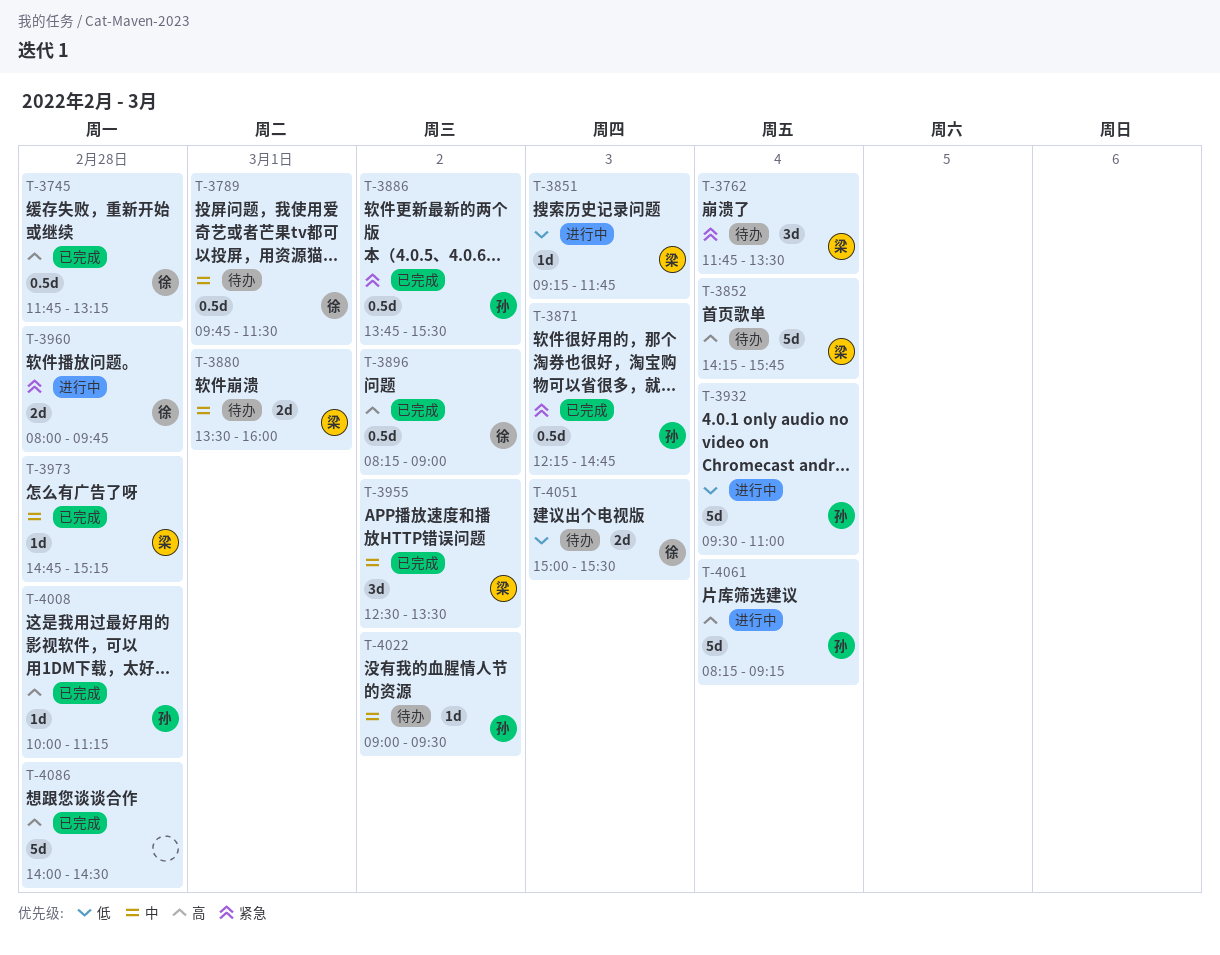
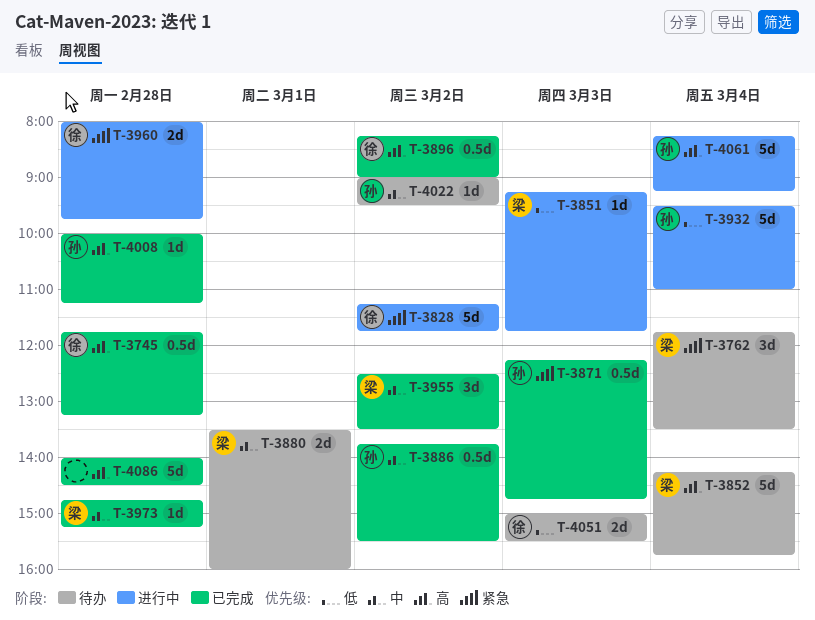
T-3789: present -> none
T-3828: none -> present
T-3886, priority: 紧急 -> 中

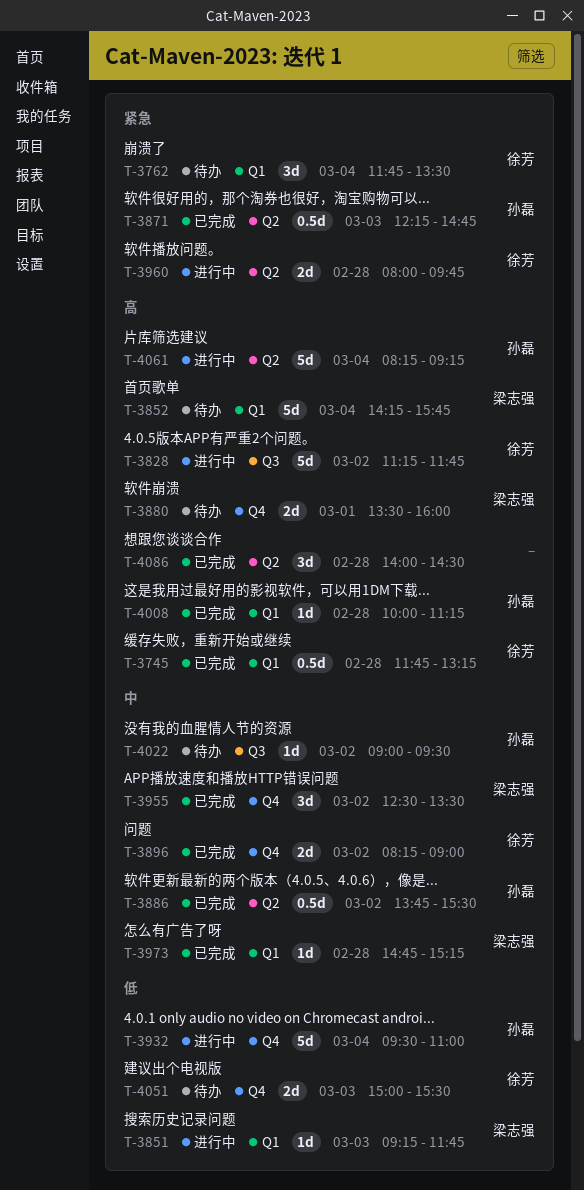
T-3762, owner: 梁志强 -> 徐芳
T-3828, priority: 紧急 -> 高
T-3880, priority: 中 -> 高
T-3896, priority: 高 -> 中
T-3896, estimate: 0.5d -> 2d
T-4086, estimate: 5d -> 3d

